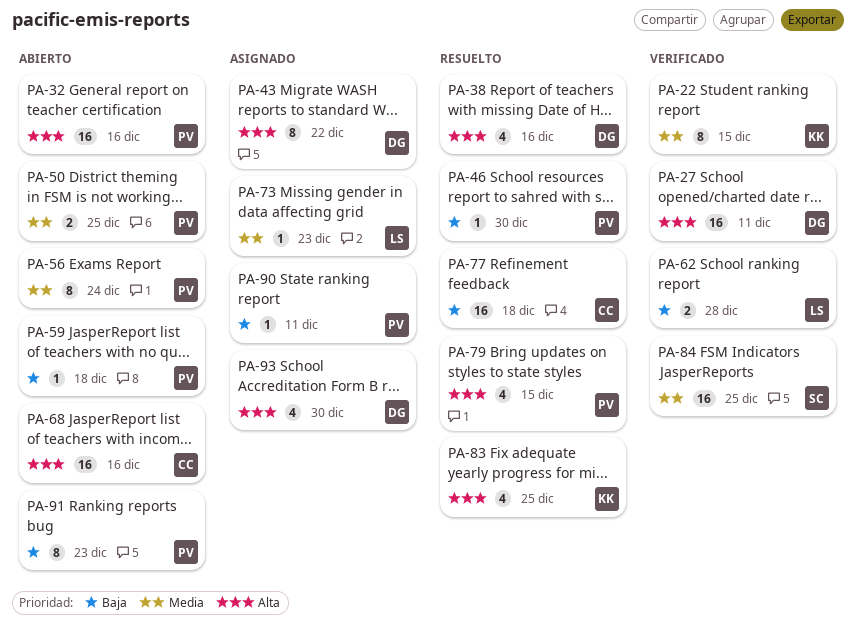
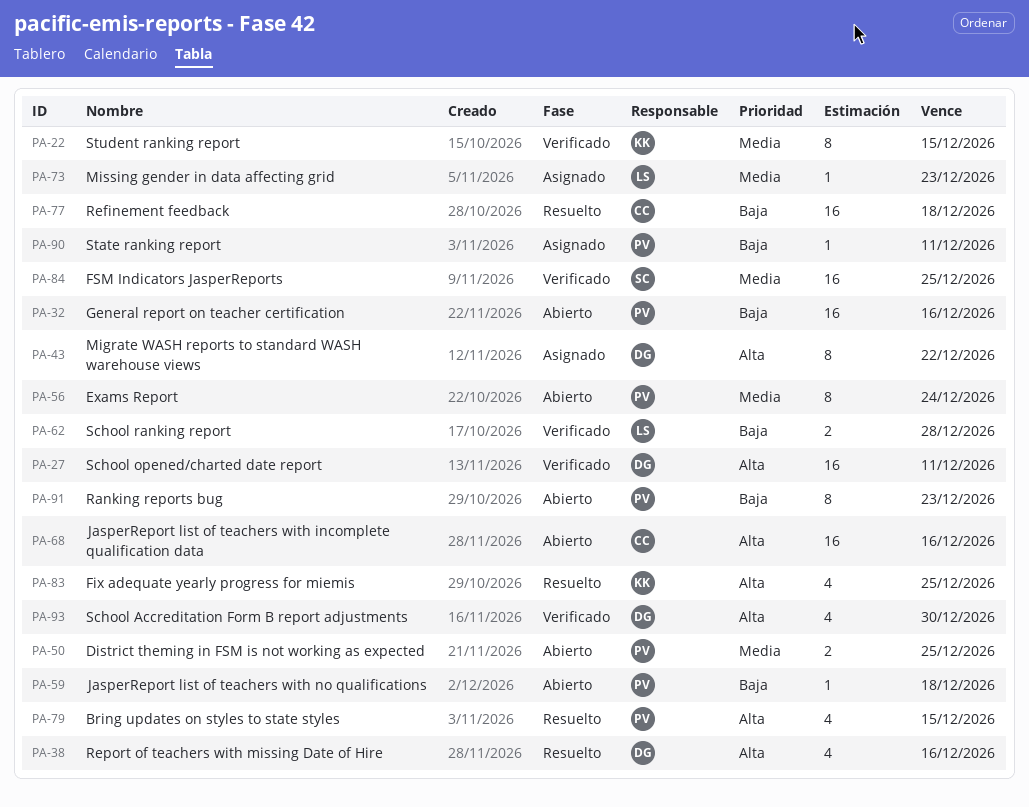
PA-32, priority: Alta -> Baja
PA-46: present -> none
PA-93, status: Asignado -> Verificado

